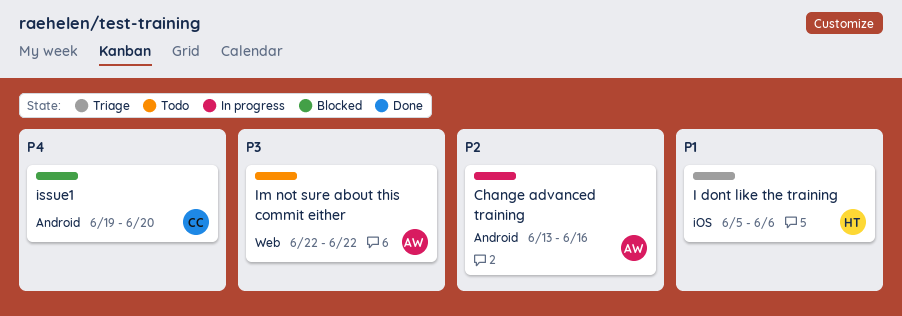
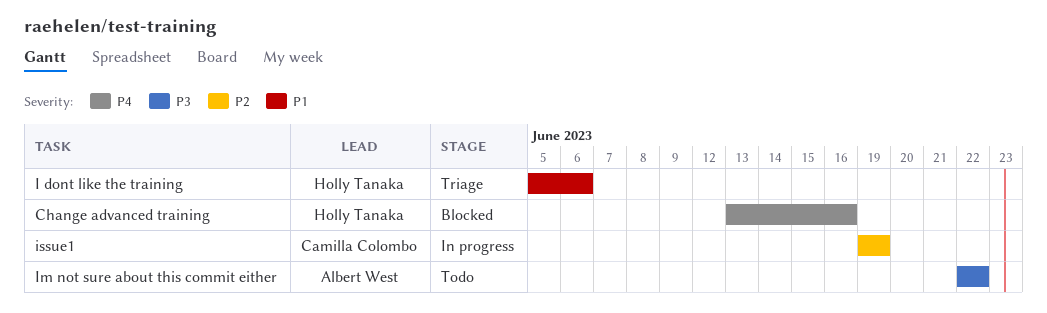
Change advanced training, status: In progress -> Blocked
Change advanced training, owner: Albert West -> Holly Tanaka
Change advanced training, priority: P2 -> P4
issue1, status: Blocked -> In progress
issue1, priority: P4 -> P2
issue1, due: Jun 20 -> Jun 19

